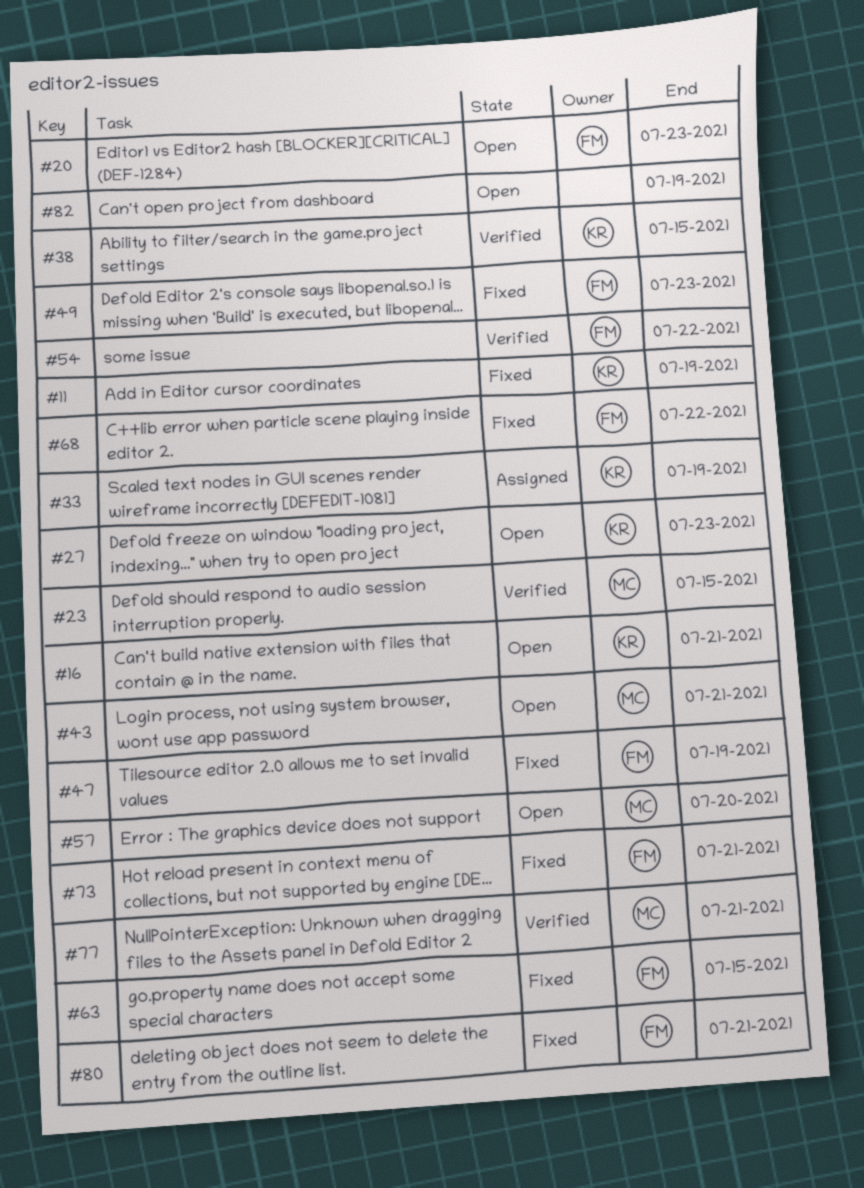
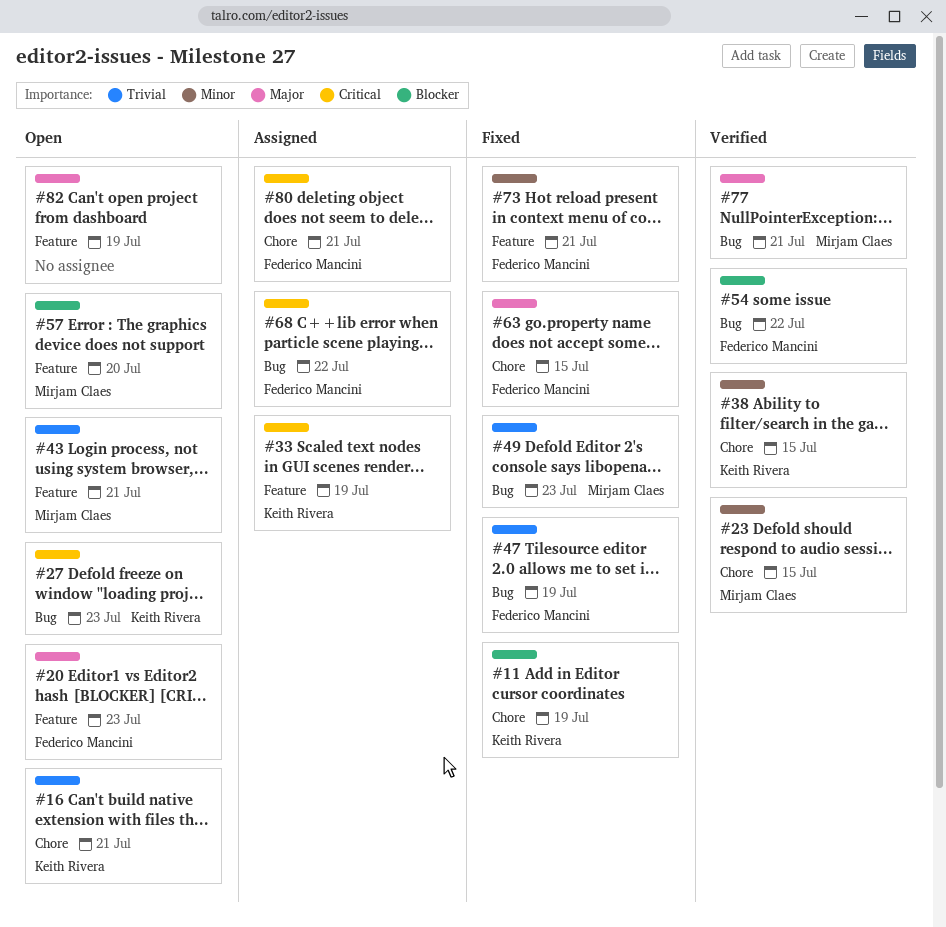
#49, owner: Federico Mancini -> Mirjam Claes
#68, status: Fixed -> Assigned
#80, status: Fixed -> Assigned

